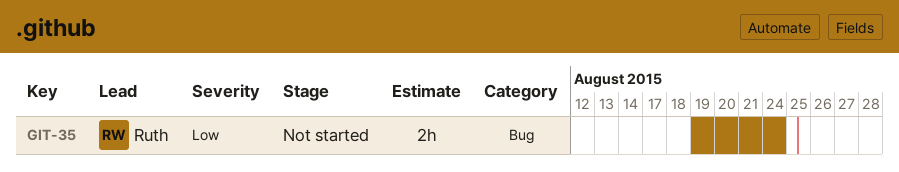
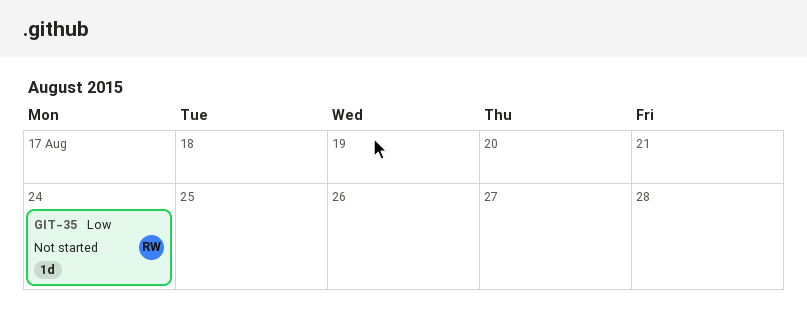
GIT-35, estimate: 2h -> 1d

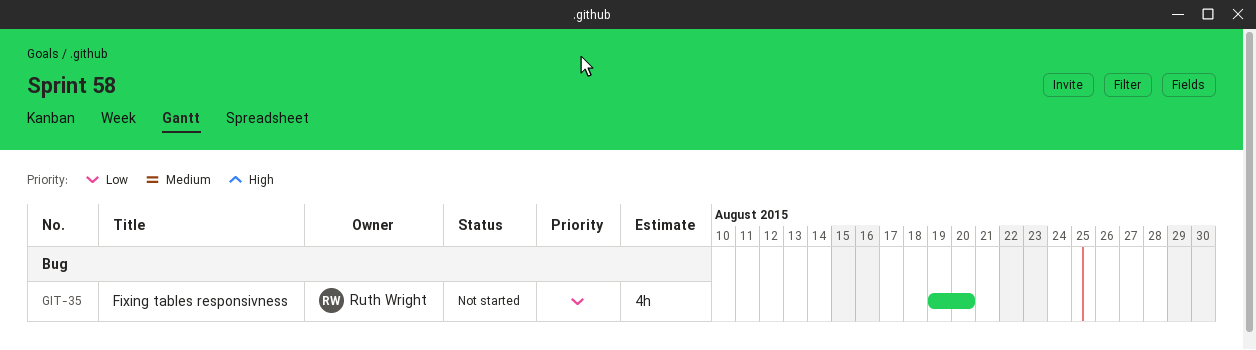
GIT-35, estimate: 1d -> 4h
GIT-35, due: Aug 24 -> Aug 20

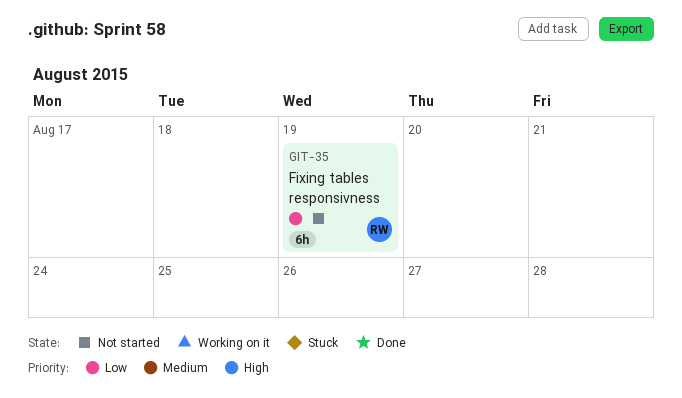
GIT-35, estimate: 4h -> 6h
GIT-35, due: Aug 20 -> Aug 19

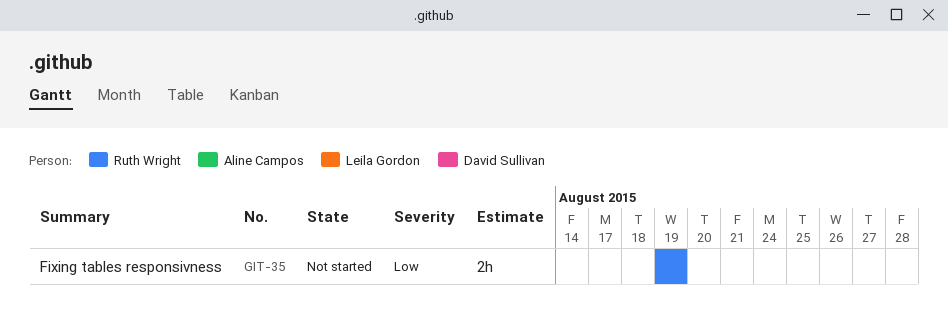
GIT-35, estimate: 6h -> 2h

